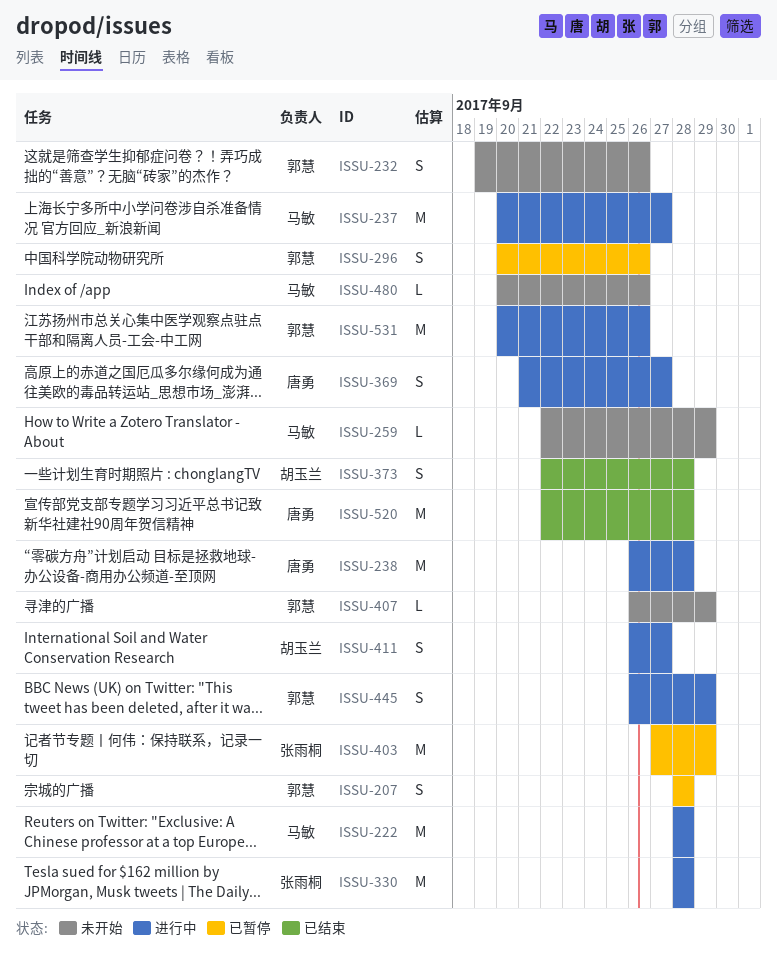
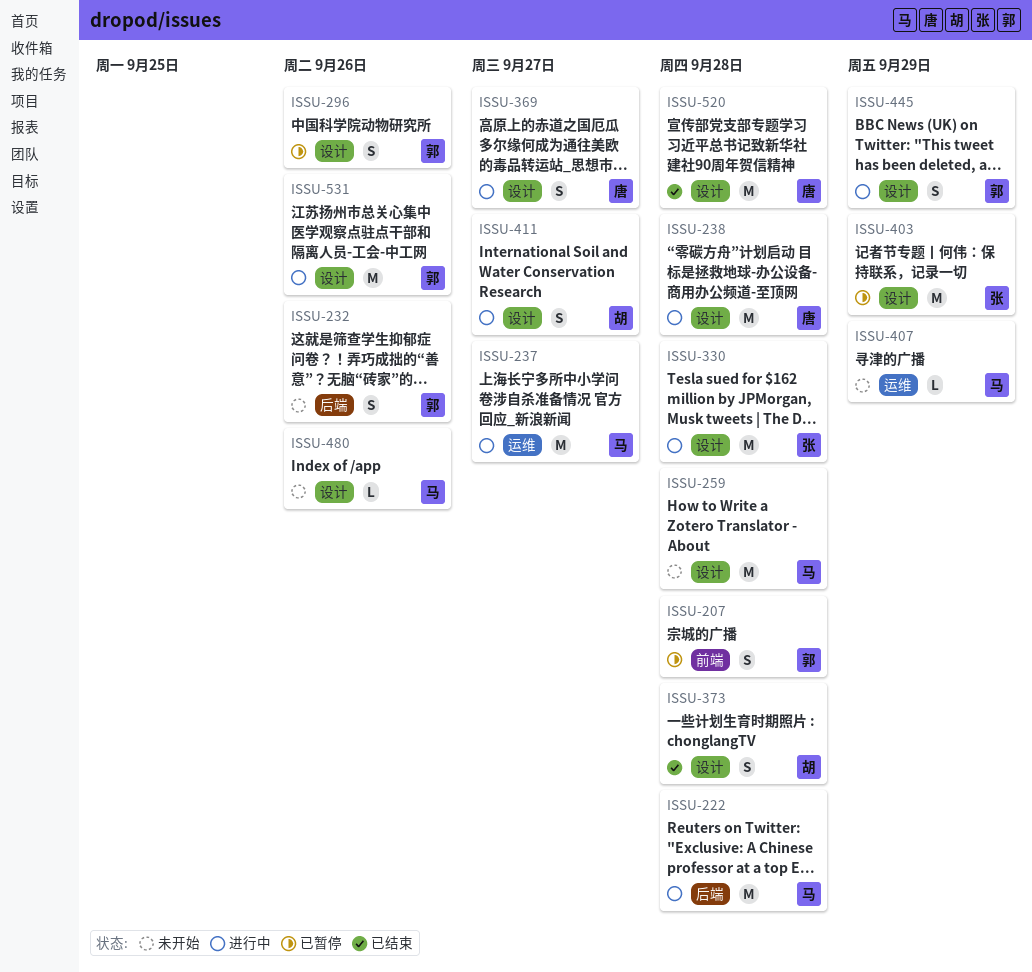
ISSU-259, estimate: L -> M
ISSU-259, due: Sep 29 -> Sep 28
ISSU-407, owner: 郭慧 -> 马敏

